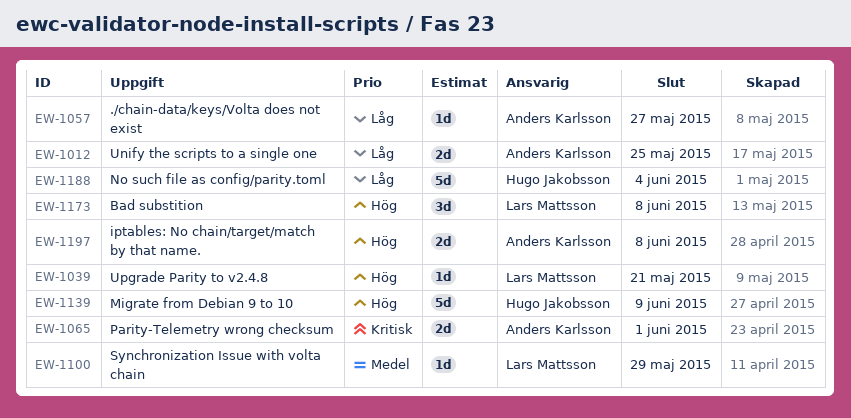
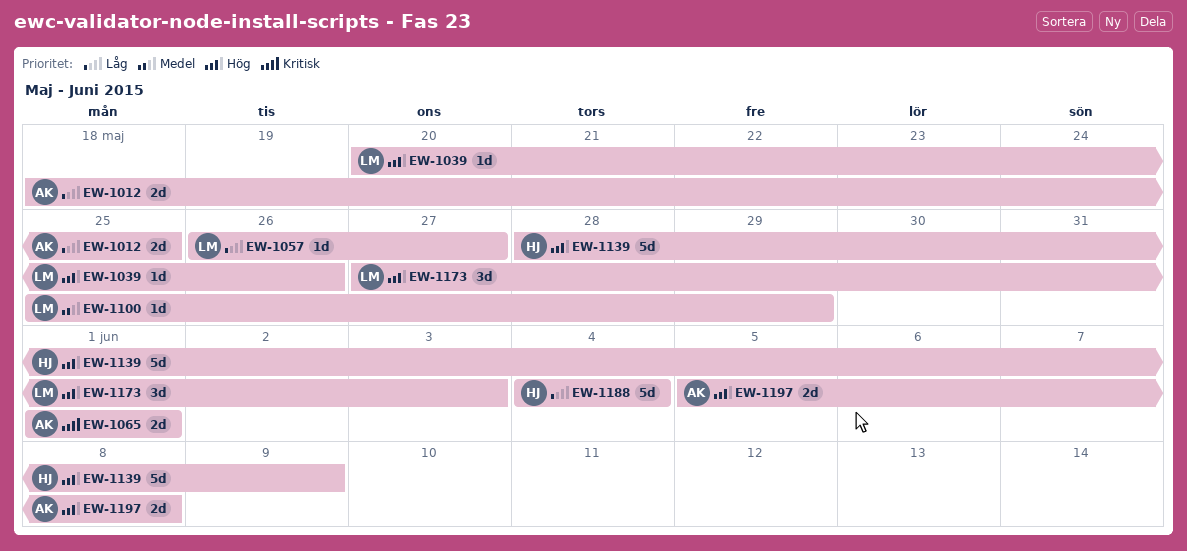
EW-1039, due: May 21 -> May 26
EW-1057, owner: Anders Karlsson -> Lars Mattsson
EW-1173, due: Jun 8 -> Jun 3

